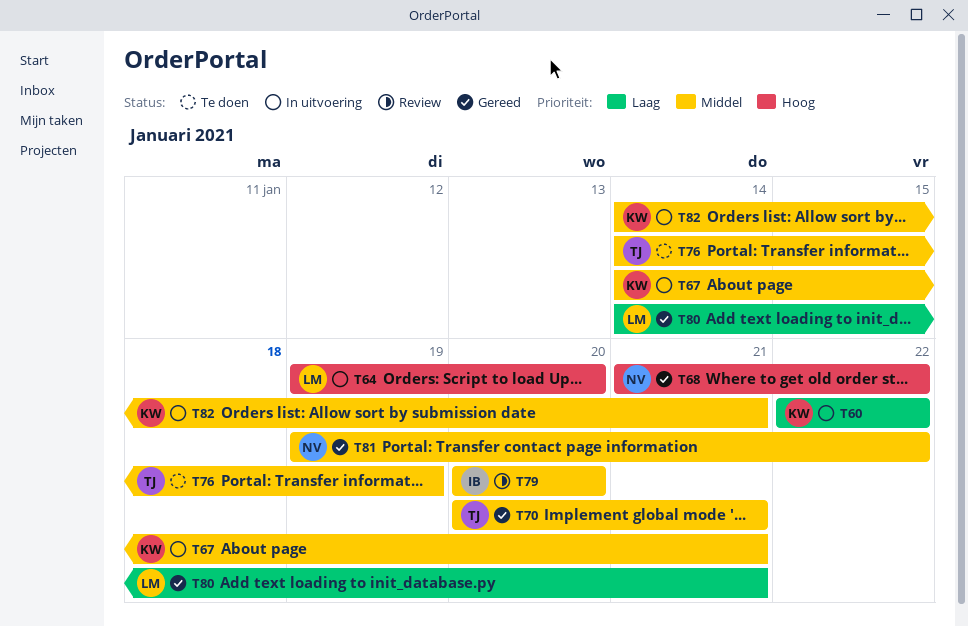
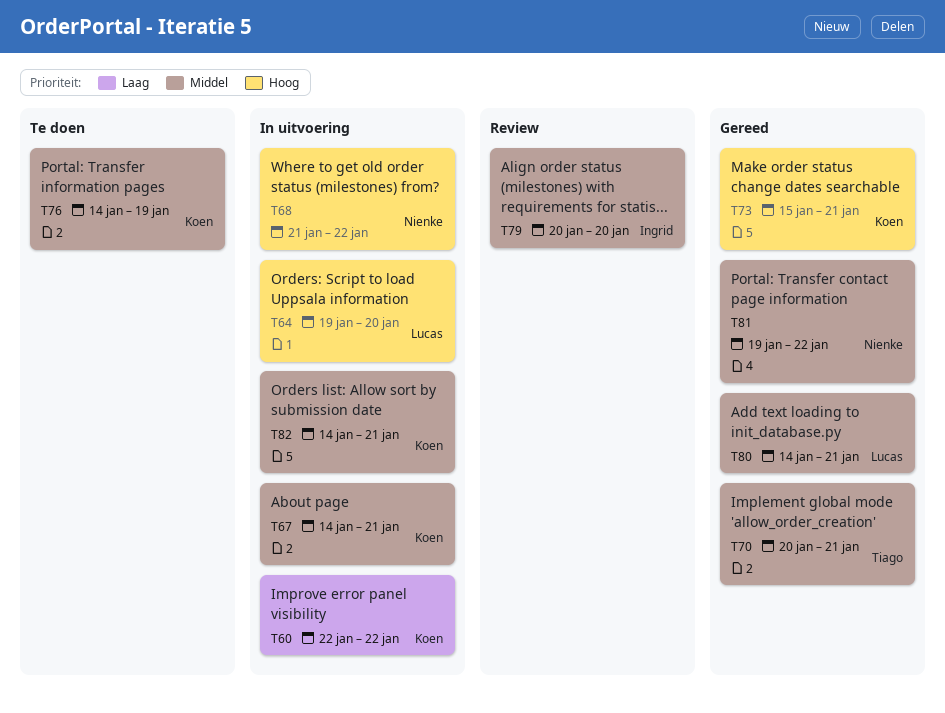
T68, status: Gereed -> In uitvoering
T73: none -> present
T76, owner: Tiago -> Koen
T80, priority: Laag -> Middel

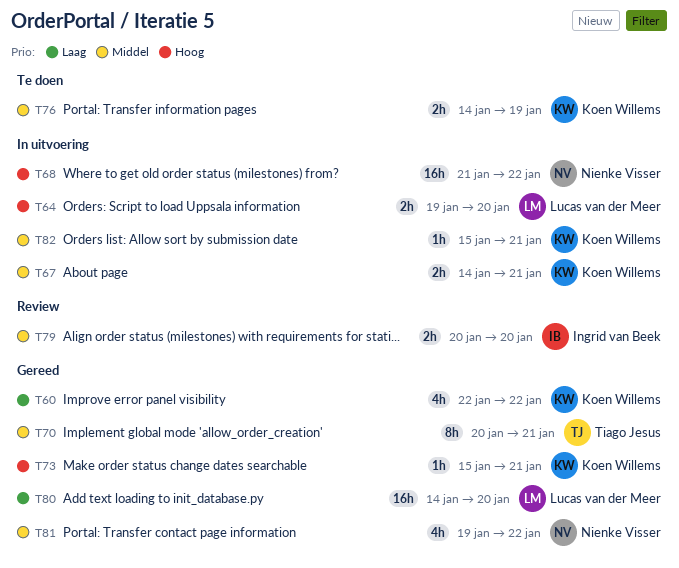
T60, status: In uitvoering -> Gereed
T80, priority: Middel -> Laag
T80, due: Jan 21 -> Jan 20
T82, start: Jan 14 -> Jan 15

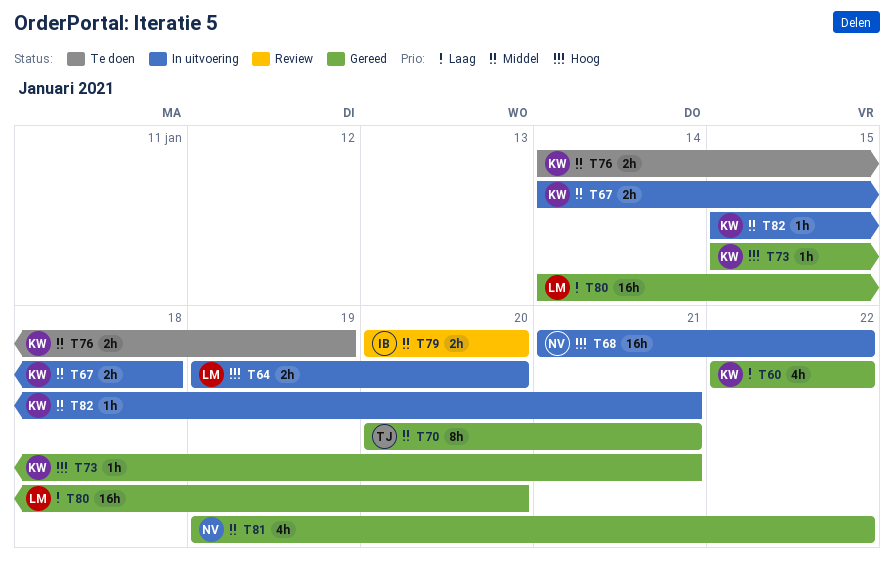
T67, due: Jan 21 -> Jan 18

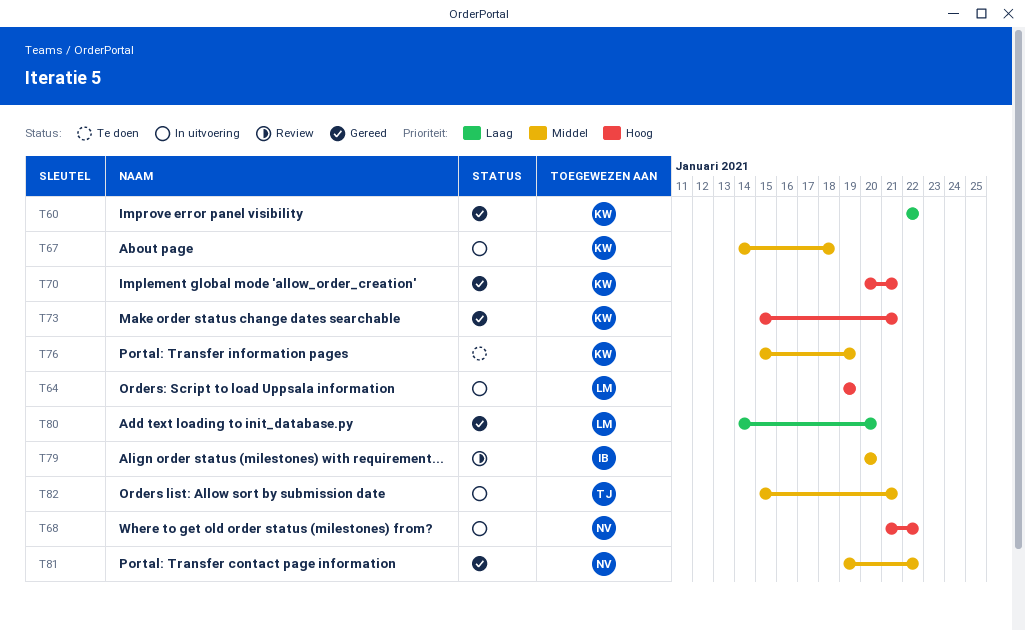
T64, due: Jan 20 -> Jan 19
T70, owner: TJ -> KW
T70, priority: Middel -> Hoog
T76, start: Jan 14 -> Jan 15
T82, owner: KW -> TJ

